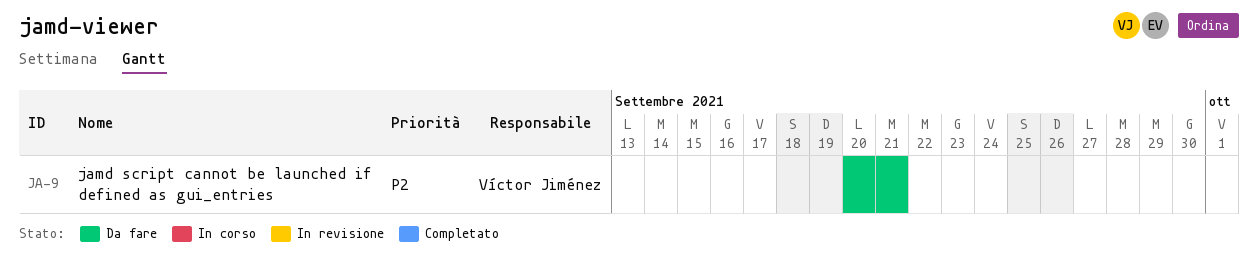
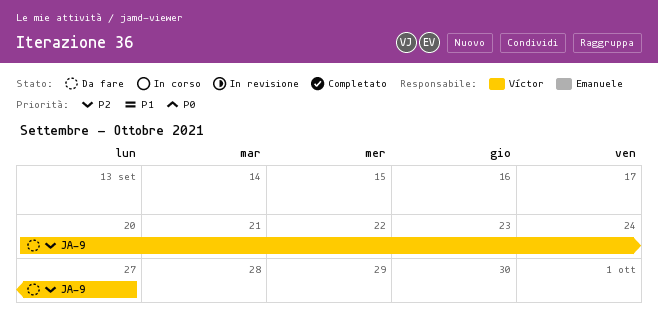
JA-9, due: Sep 21 -> Sep 27

